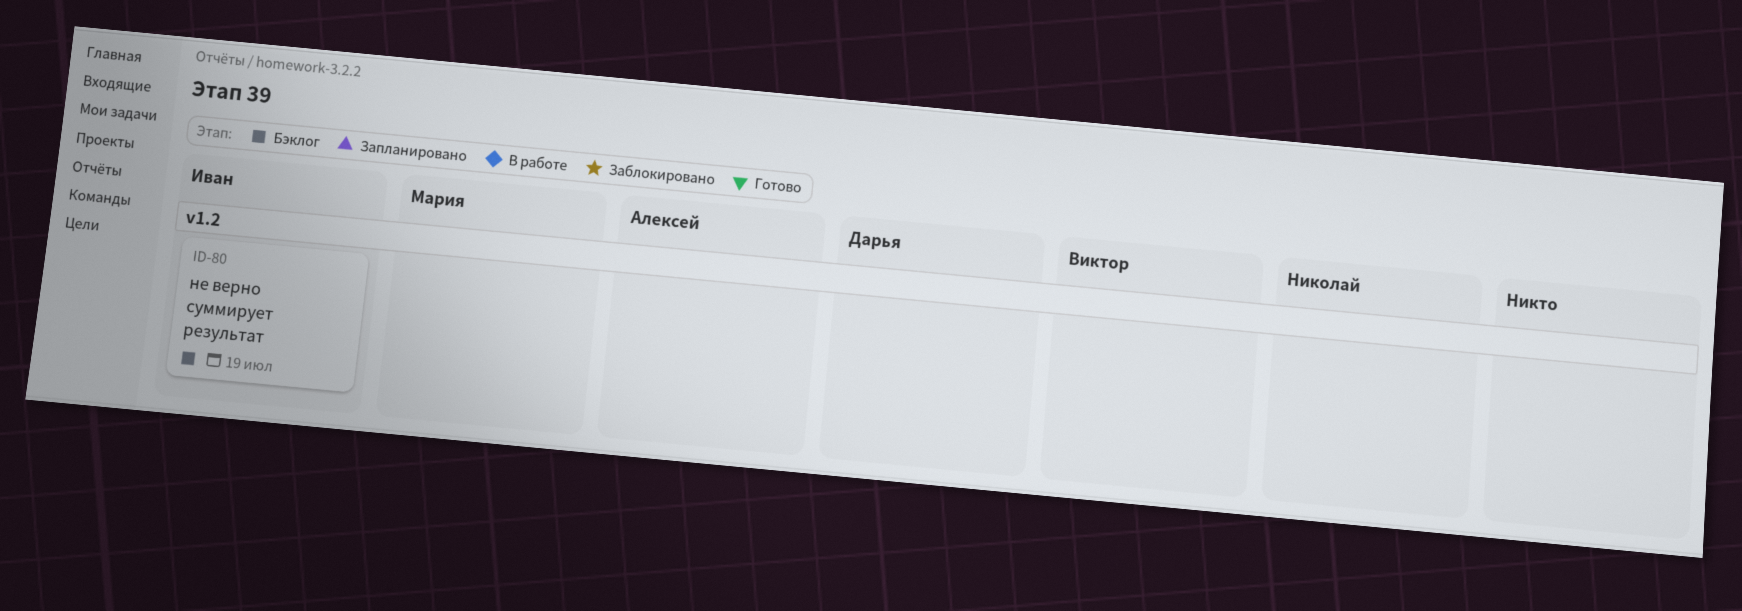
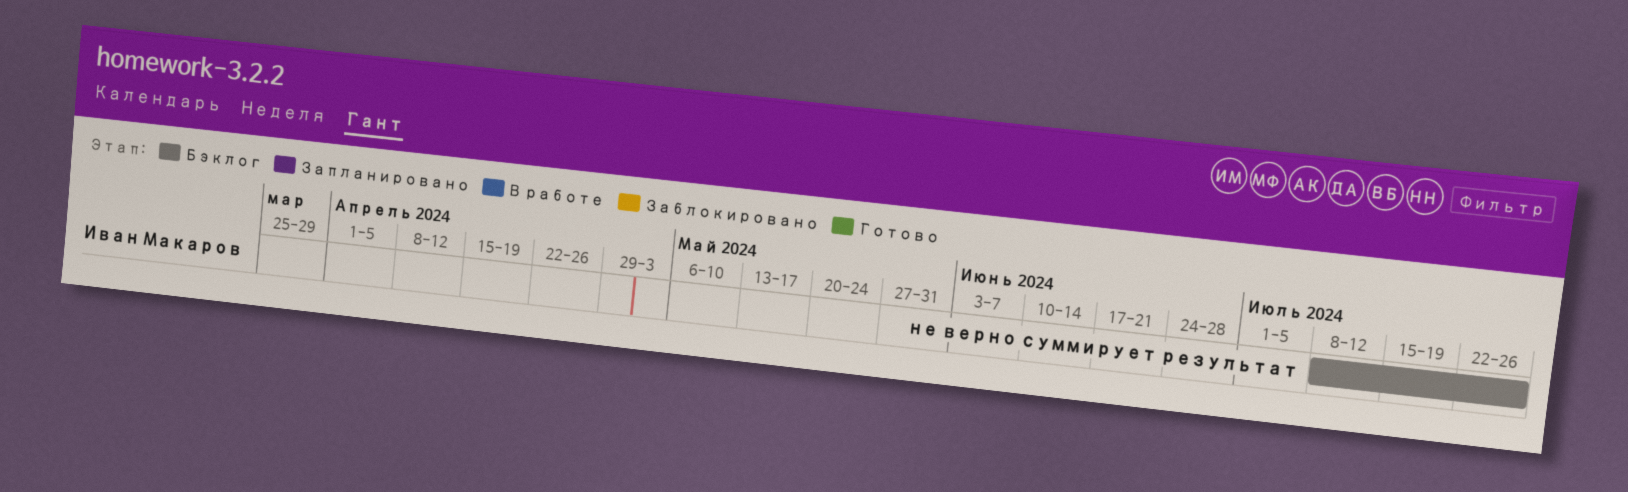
не верно суммирует результат, due: Jul 19 -> Jul 26

